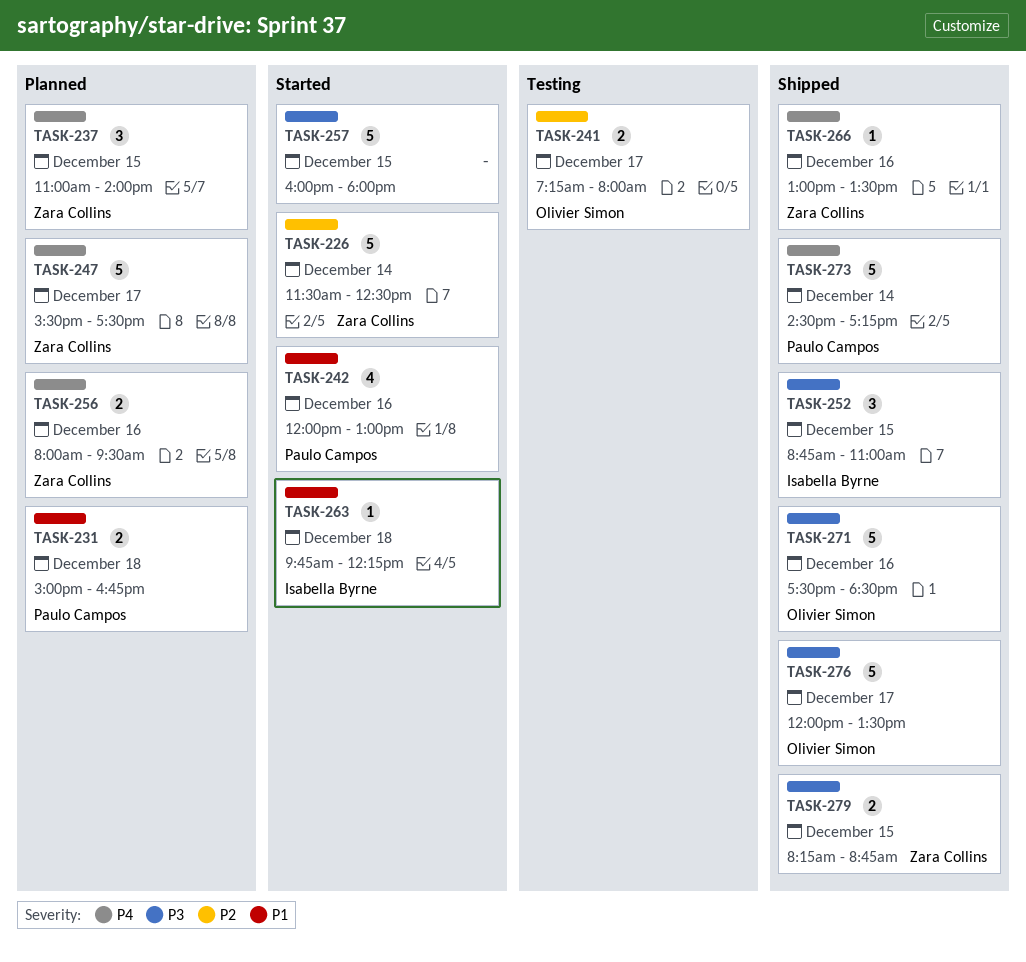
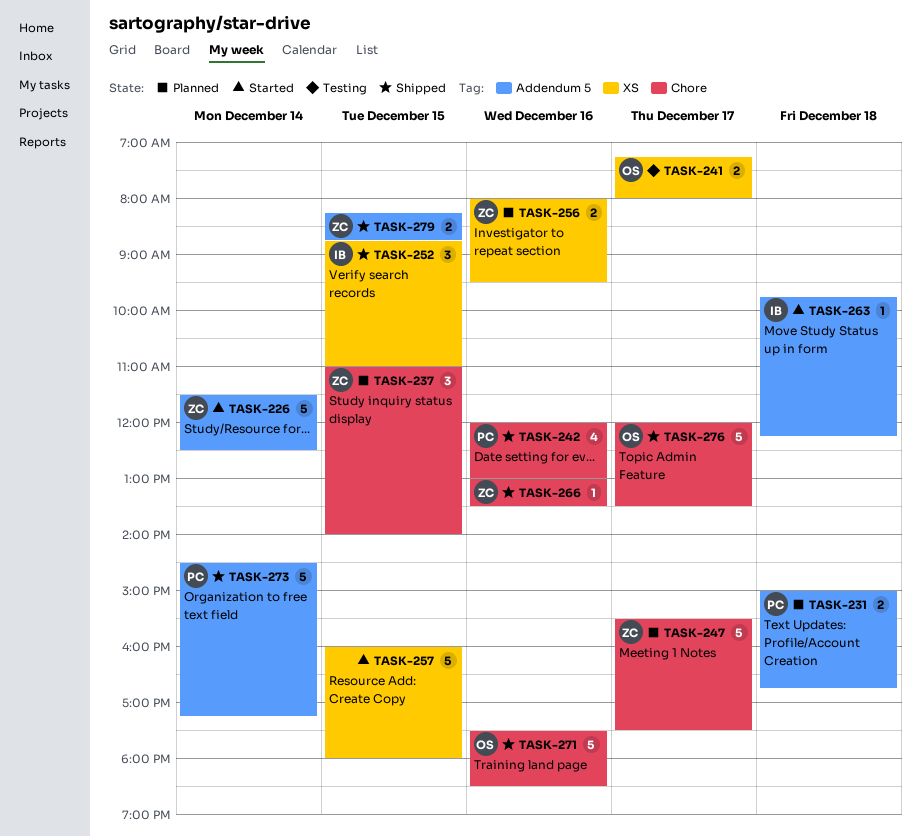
TASK-242, status: Started -> Shipped

